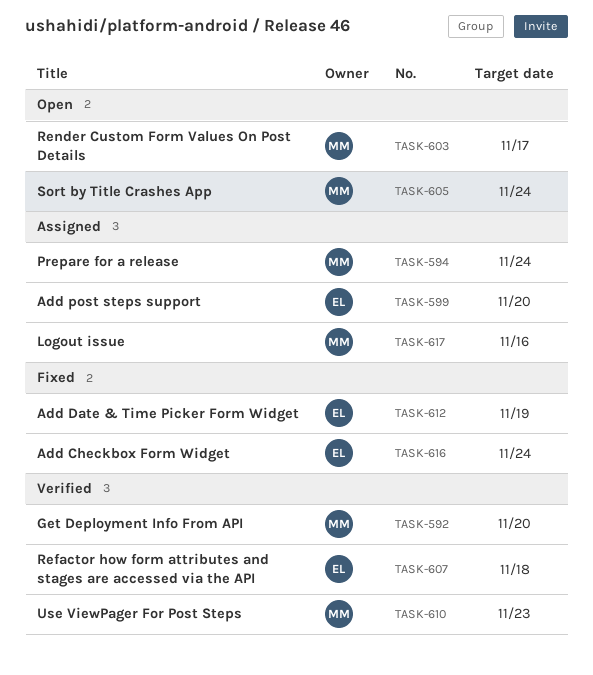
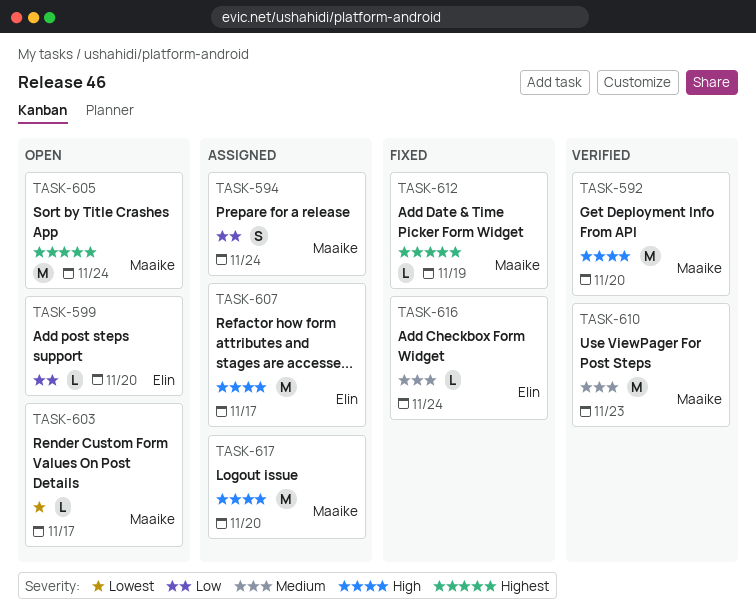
TASK-599, status: Assigned -> Open
TASK-607, status: Verified -> Assigned
TASK-607, due: Nov 18 -> Nov 17
TASK-612, owner: Elin -> Maaike
TASK-617, due: Nov 16 -> Nov 20

